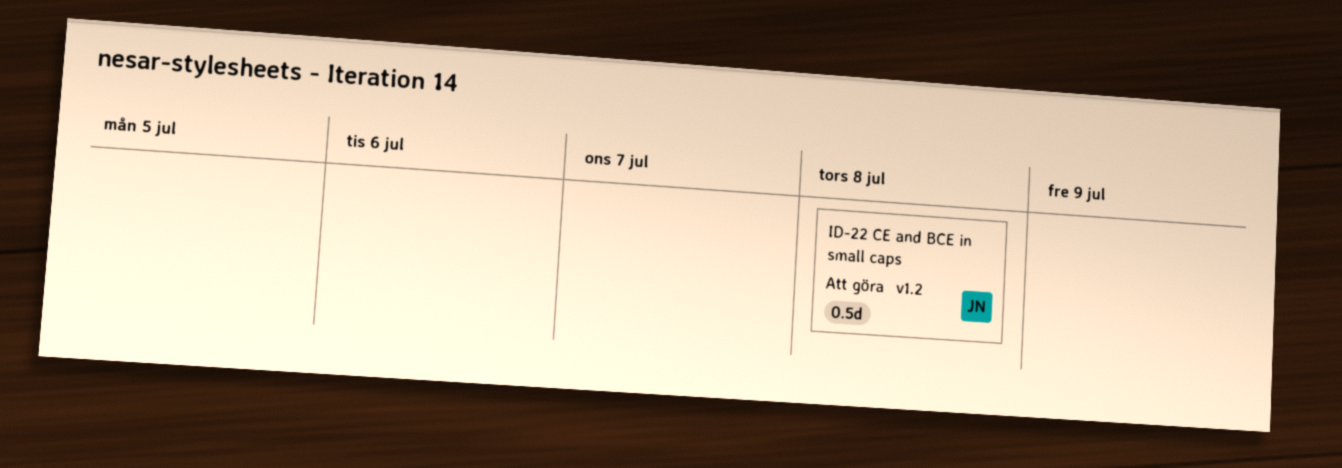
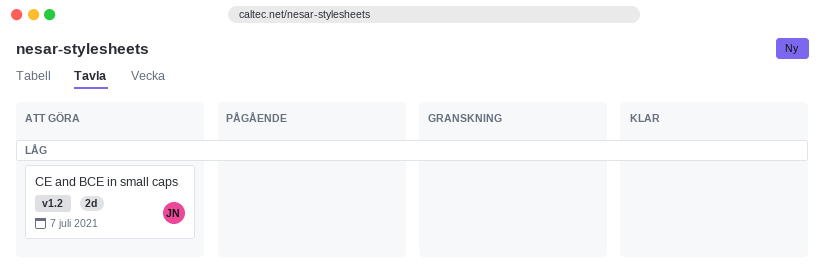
CE and BCE in small caps, estimate: 0.5d -> 2d
CE and BCE in small caps, due: Jul 8 -> Jul 7

